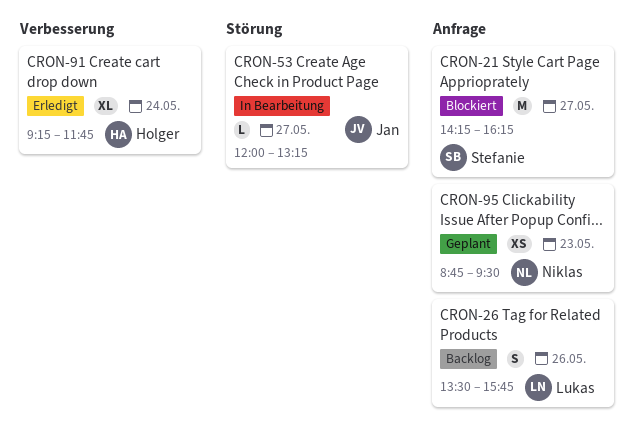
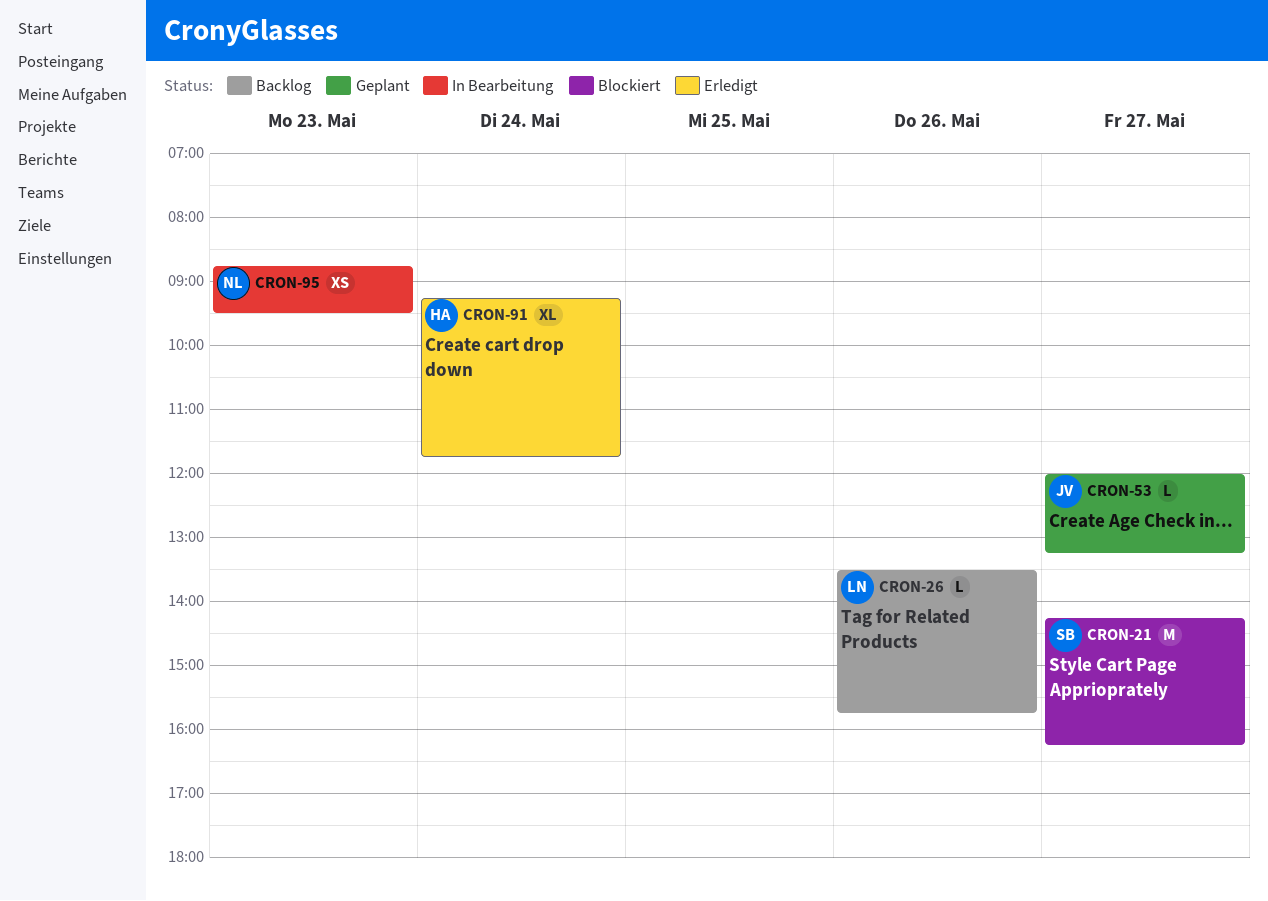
CRON-26, estimate: S -> L
CRON-53, status: In Bearbeitung -> Geplant
CRON-95, status: Geplant -> In Bearbeitung

